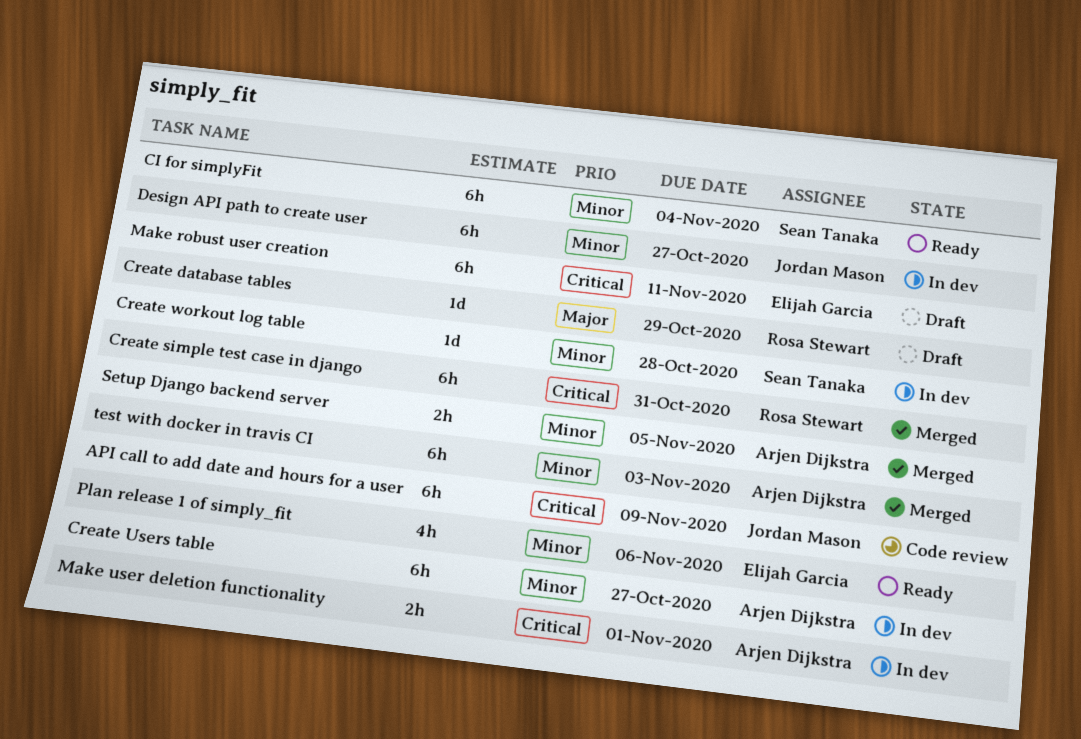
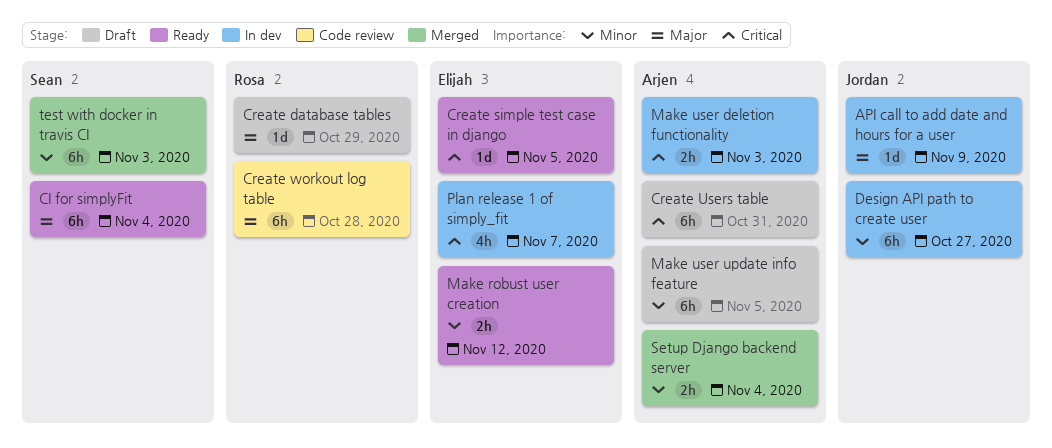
API call to add date and hours for a user, status: Code review -> In dev
API call to add date and hours for a user, priority: Critical -> Major
API call to add date and hours for a user, estimate: 6h -> 1d
CI for simplyFit, priority: Minor -> Major
Create simple test case in django, status: Merged -> Ready
Create simple test case in django, owner: Rosa Stewart -> Elijah Garcia
Create simple test case in django, estimate: 6h -> 1d
Create simple test case in django, due: Oct 31 -> Nov 5
Create Users table, status: In dev -> Draft
Create Users table, priority: Minor -> Critical
Create Users table, due: Oct 27 -> Oct 31
Create workout log table, status: In dev -> Code review
Create workout log table, owner: Sean Tanaka -> Rosa Stewart
Create workout log table, priority: Minor -> Major
Create workout log table, estimate: 1d -> 6h
Make robust user creation, status: Draft -> Ready
Make robust user creation, priority: Critical -> Minor
Make robust user creation, estimate: 6h -> 2h
Make robust user creation, due: Nov 11 -> Nov 12
Make user deletion functionality, due: Nov 1 -> Nov 3
Make user update info feature: none -> present
Plan release 1 of simply_fit, status: Ready -> In dev
Plan release 1 of simply_fit, priority: Minor -> Critical
Plan release 1 of simply_fit, due: Nov 6 -> Nov 7
Setup Django backend server, due: Nov 5 -> Nov 4
test with docker in travis CI, owner: Arjen Dijkstra -> Sean Tanaka

